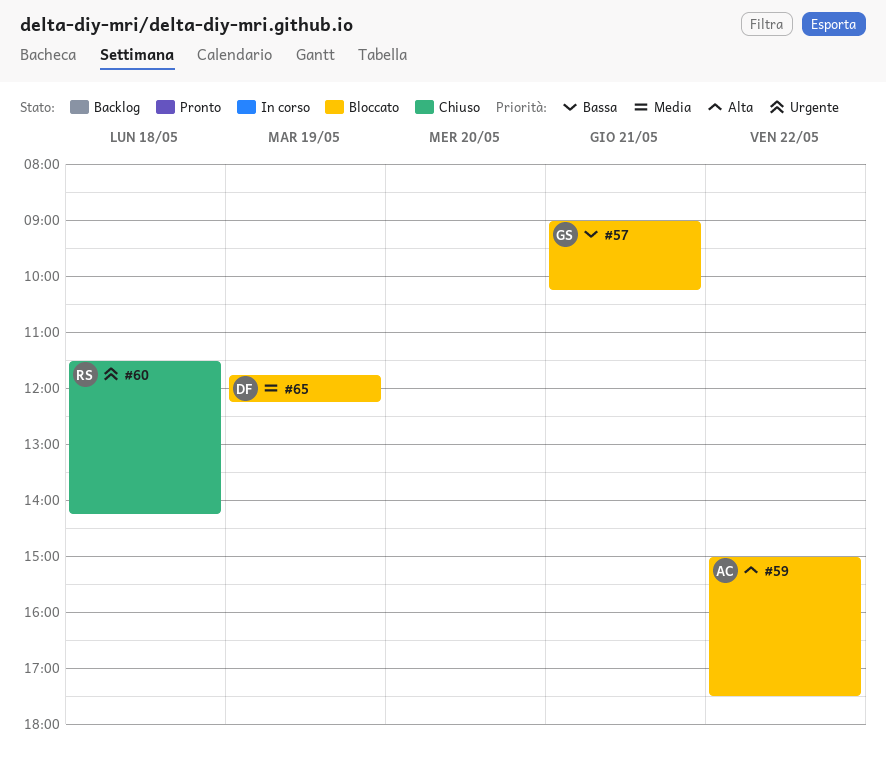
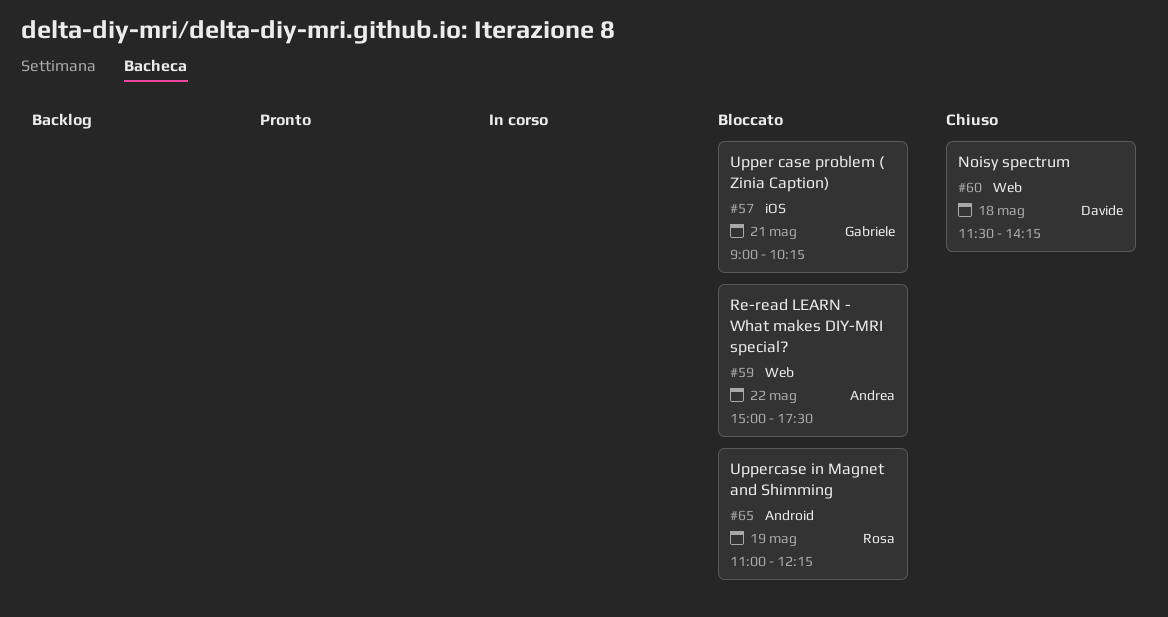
#60, owner: Rosa -> Davide
#65, owner: Davide -> Rosa
#65, begins: 11:45 -> 11:00

